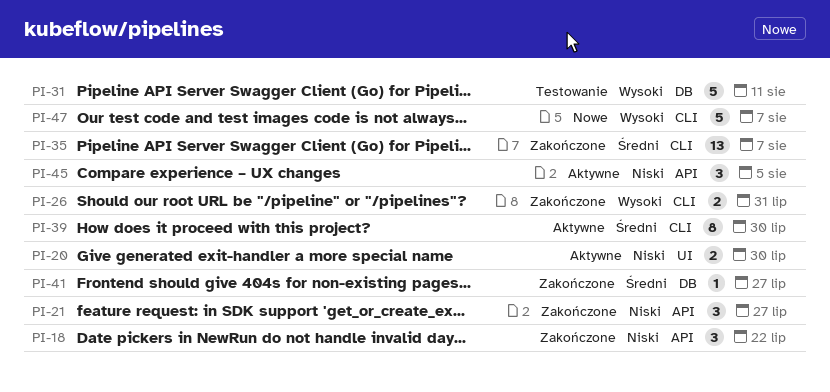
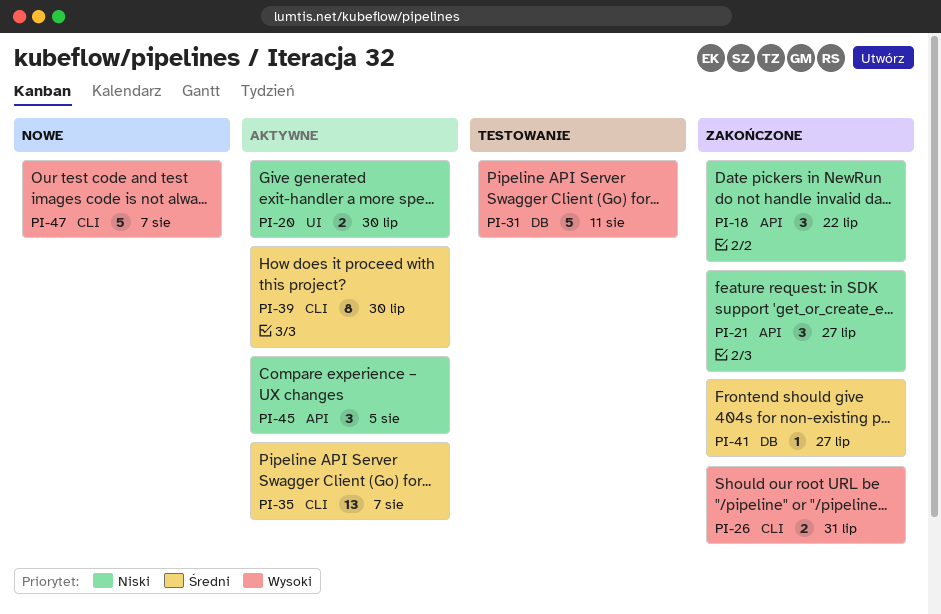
PI-35, status: Zakończone -> Aktywne

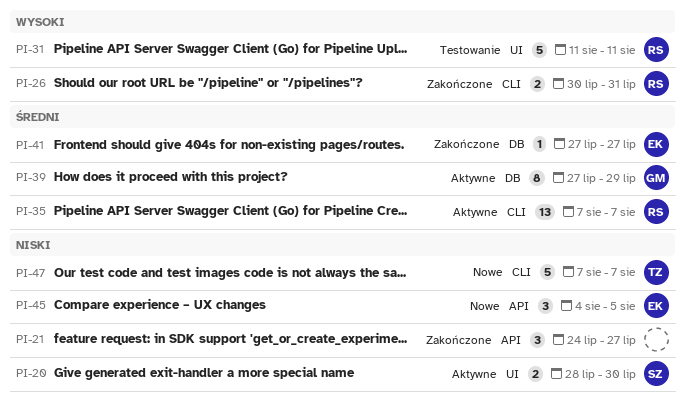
PI-18: present -> none
PI-31, label: DB -> UI
PI-39, label: CLI -> DB
PI-39, due: Jul 30 -> Jul 29
PI-45, status: Aktywne -> Nowe
PI-47, priority: Wysoki -> Niski

